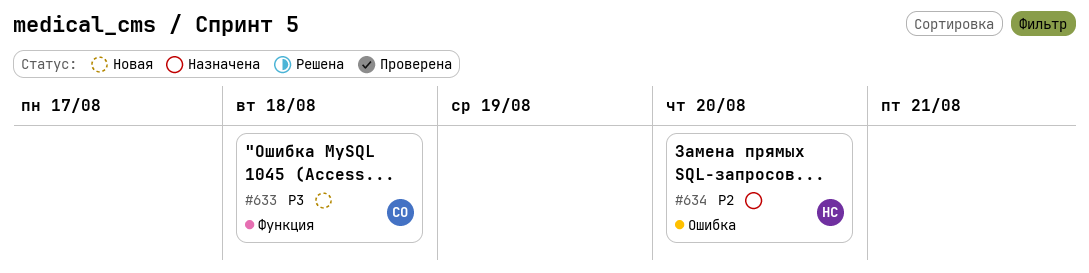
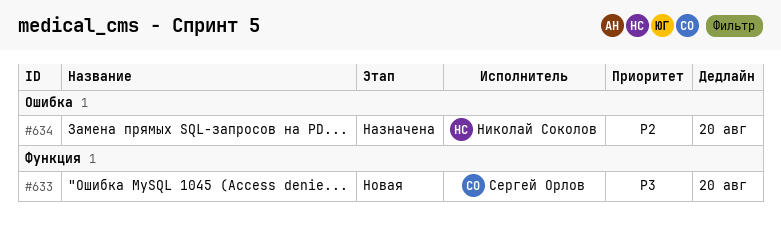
#633, due: Aug 18 -> Aug 20

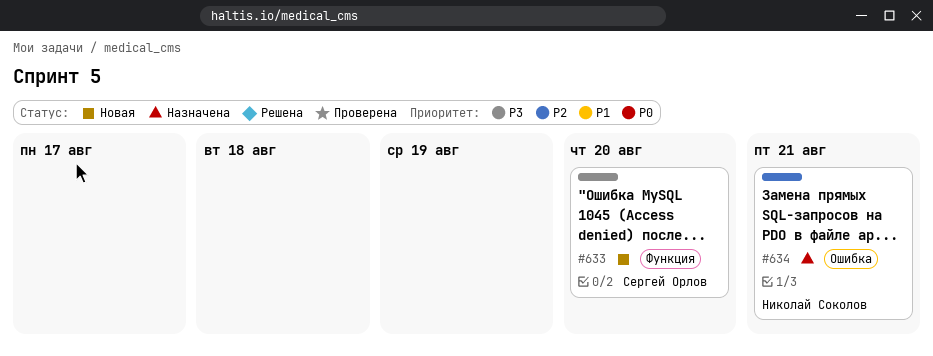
#634, due: Aug 20 -> Aug 21

